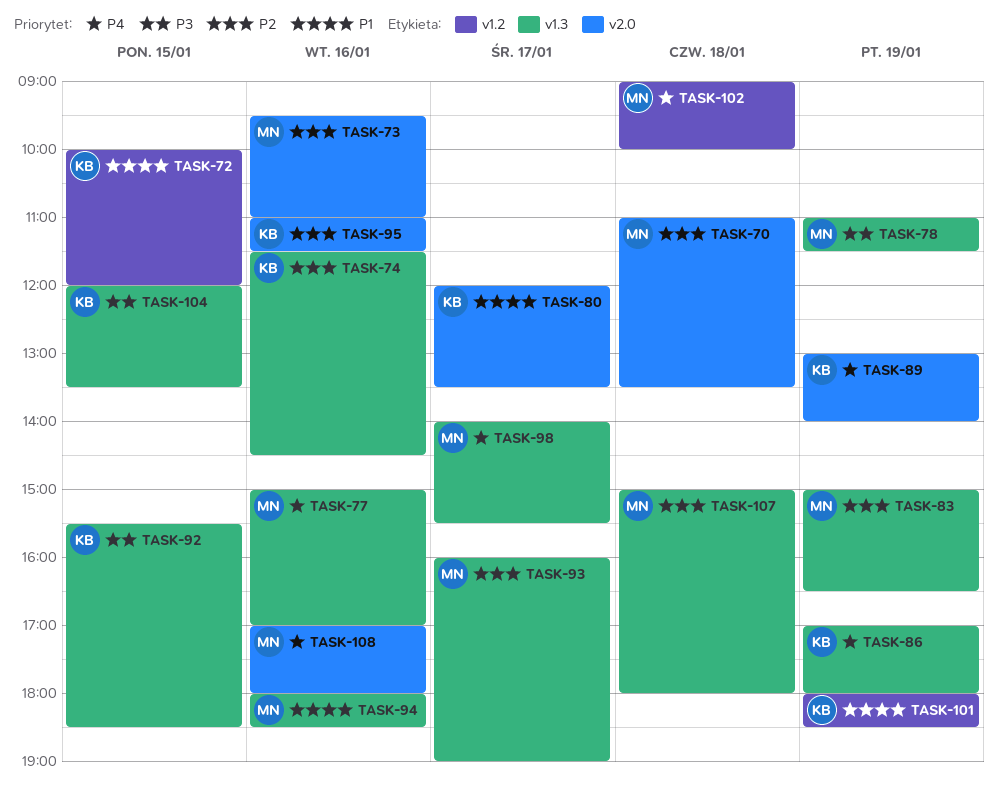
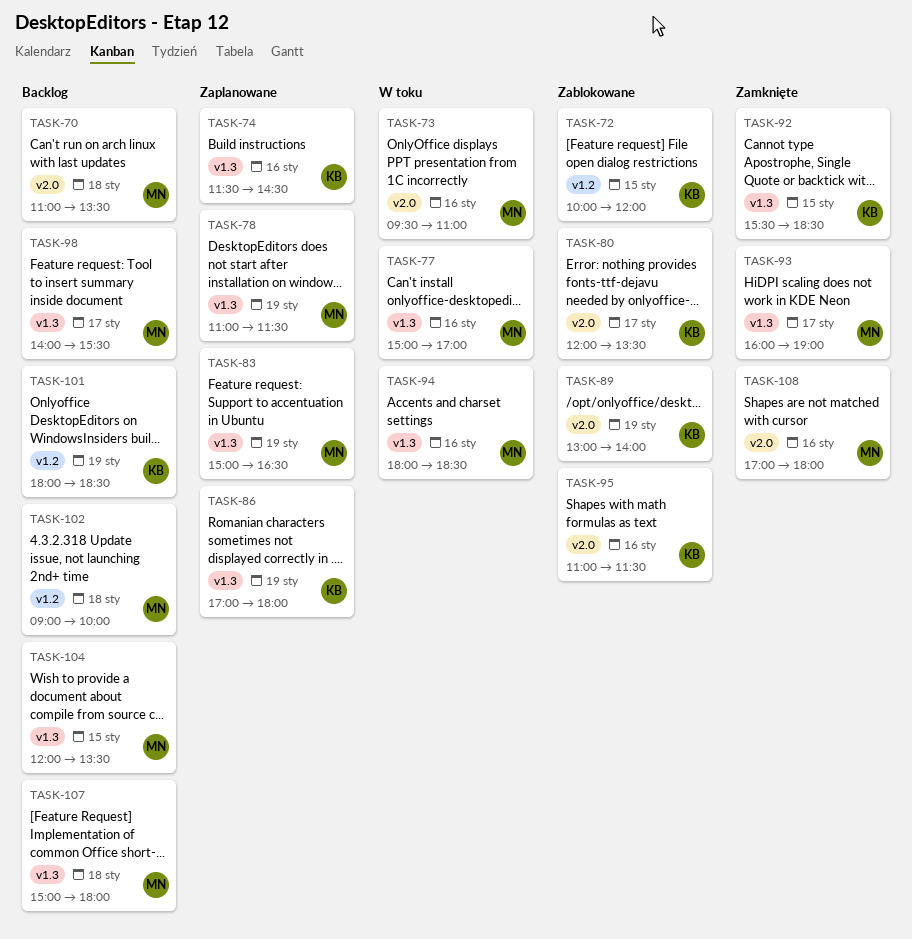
TASK-104, owner: KB -> MN

